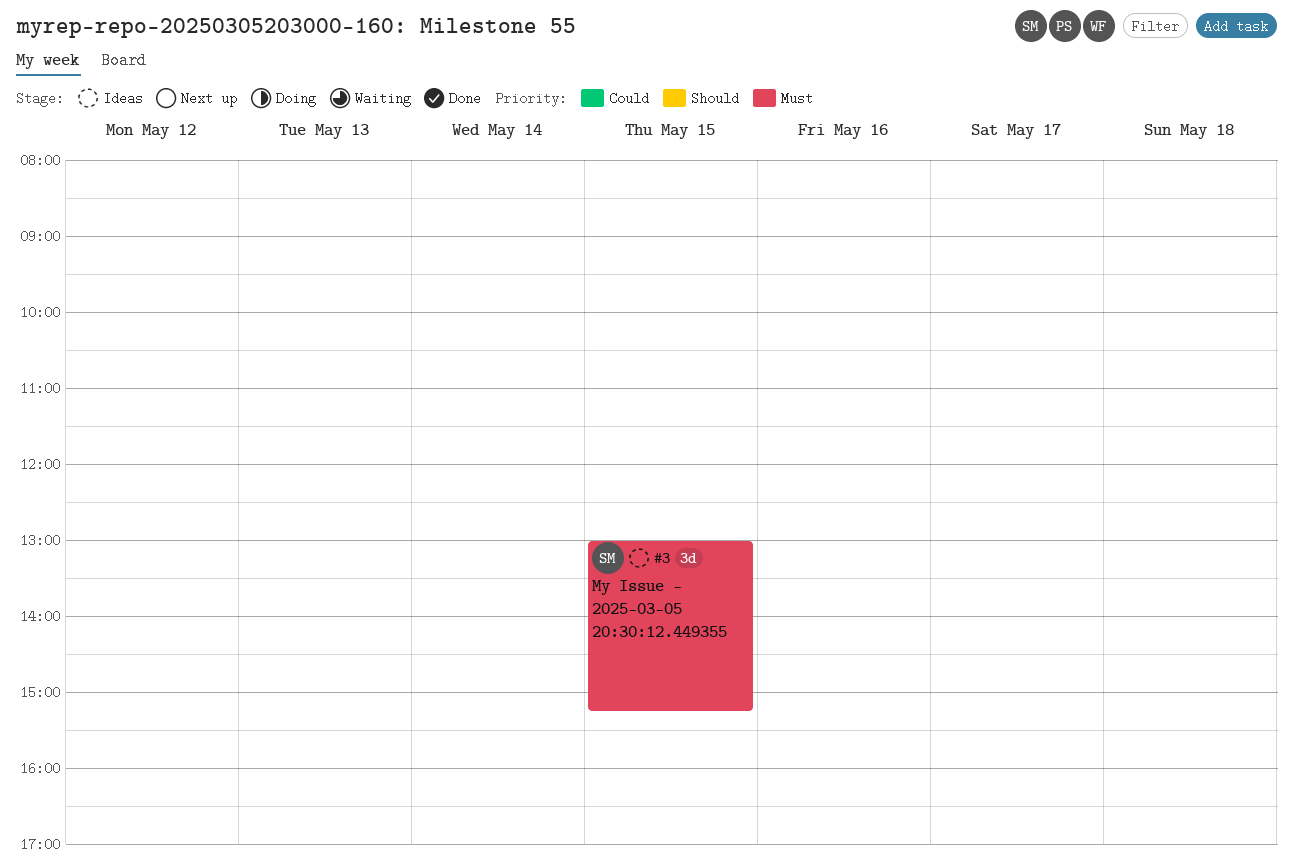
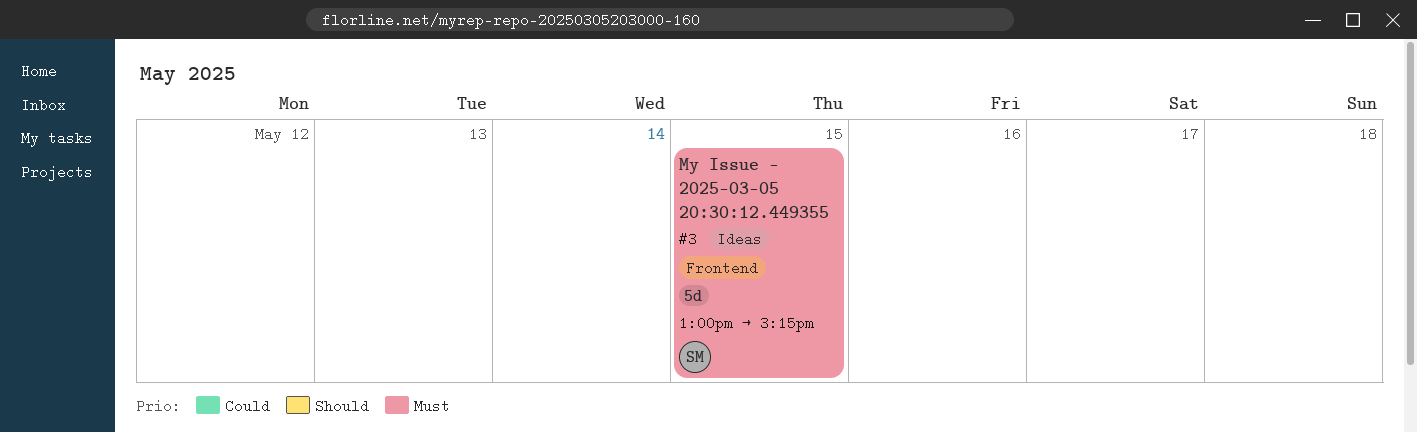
#3, estimate: 3d -> 5d

